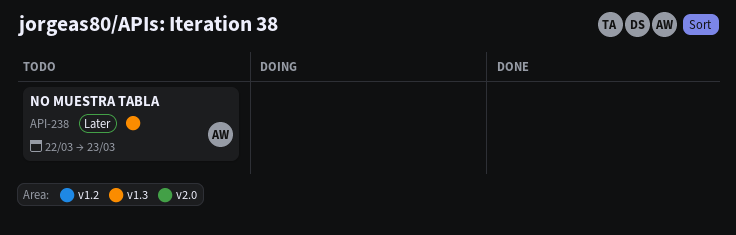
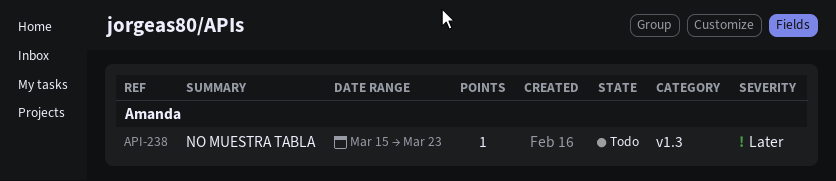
API-238, start: Mar 22 -> Mar 15

